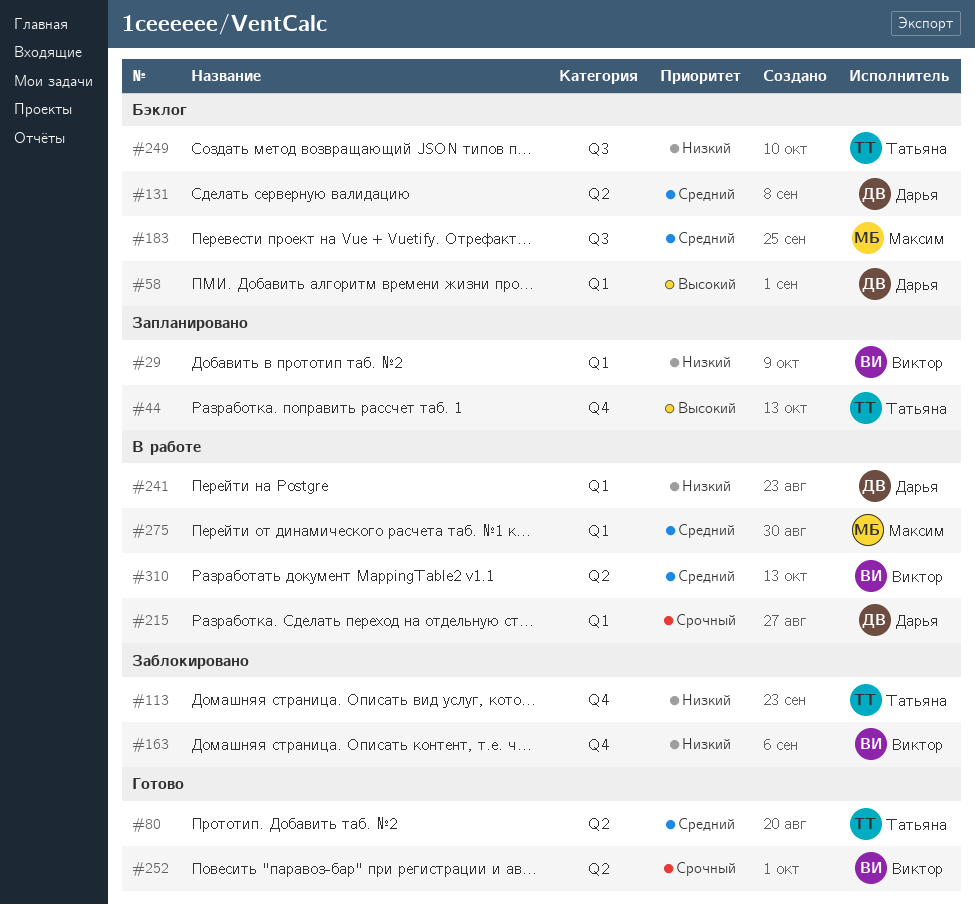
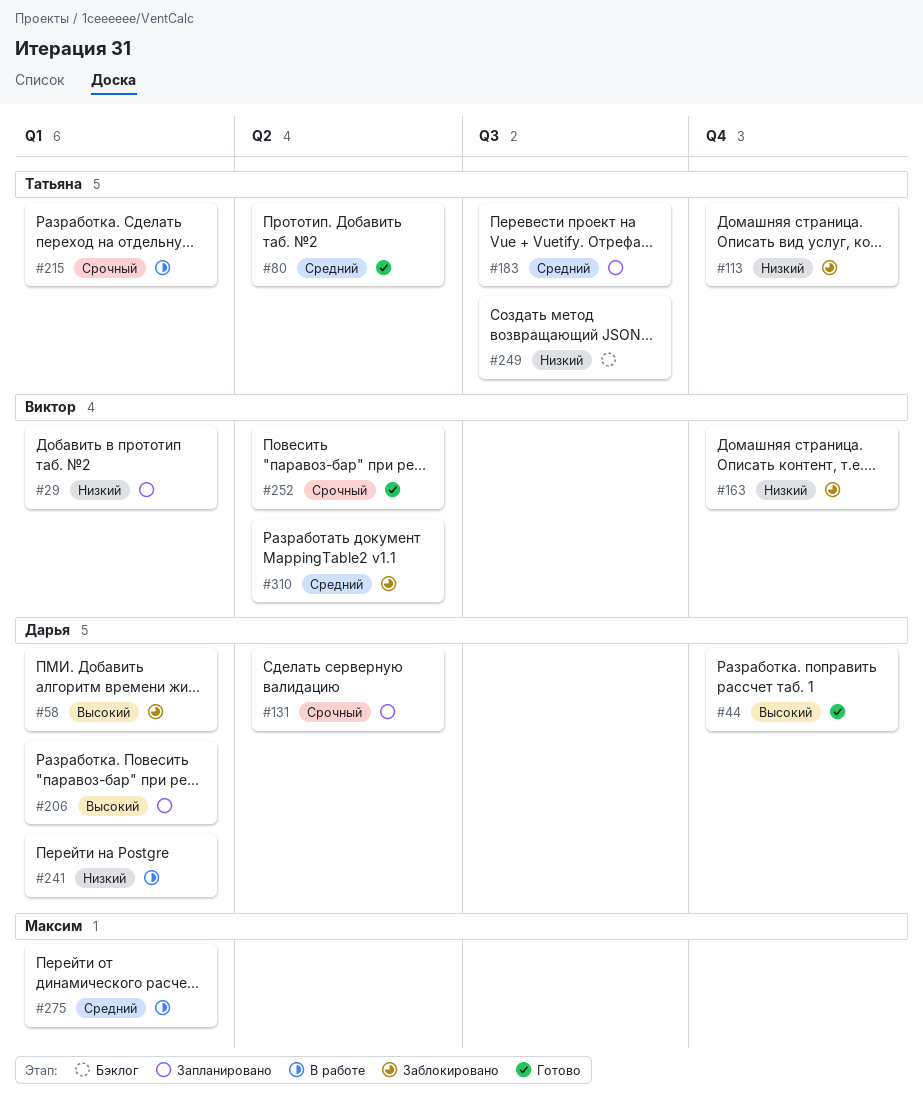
#44, status: Запланировано -> Готово
#44, owner: Татьяна -> Дарья
#58, status: Бэклог -> Заблокировано
#131, status: Бэклог -> Запланировано
#131, priority: Средний -> Срочный
#183, status: Бэклог -> Запланировано
#183, owner: Максим -> Татьяна
#206: none -> present
#215, owner: Дарья -> Татьяна
#310, status: В работе -> Заблокировано

